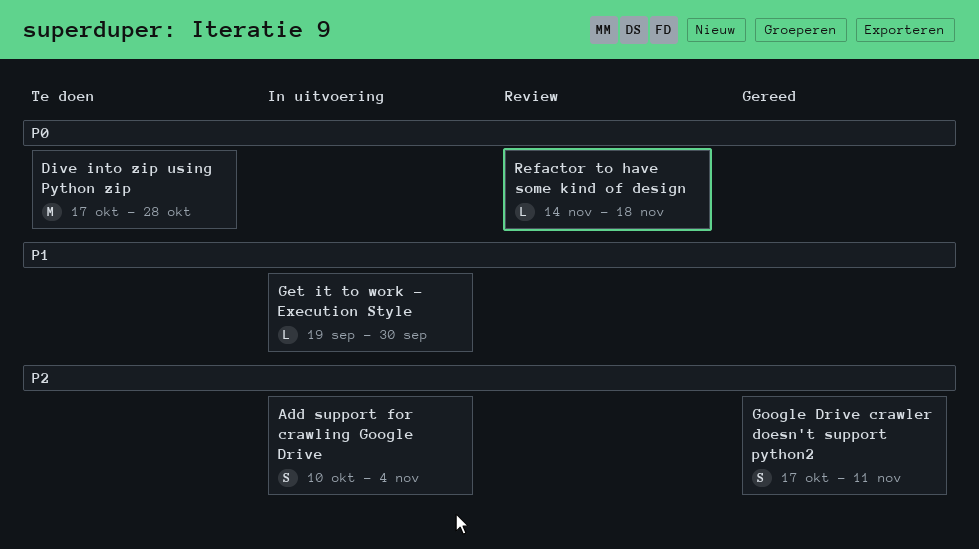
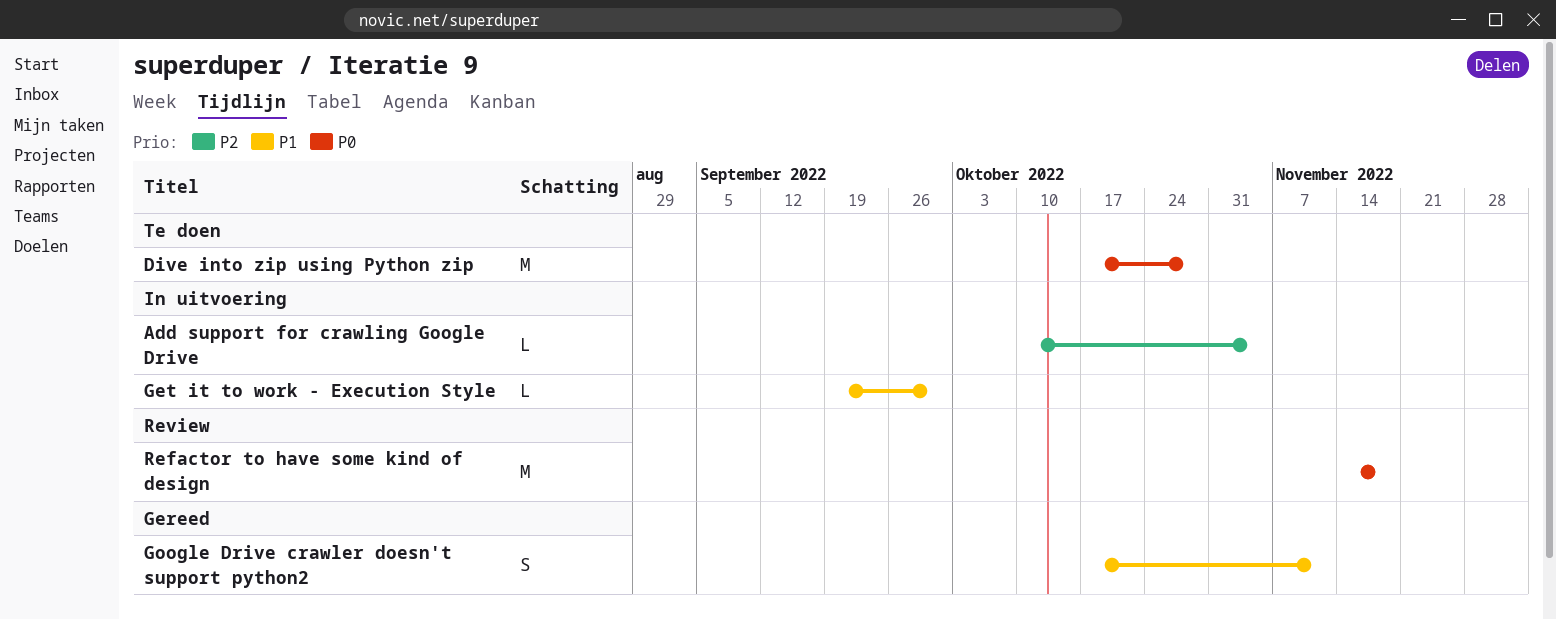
Add support for crawling Google Drive, estimate: S -> L
Google Drive crawler doesn't support python2, priority: P2 -> P1
Refactor to have some kind of design, estimate: L -> M

